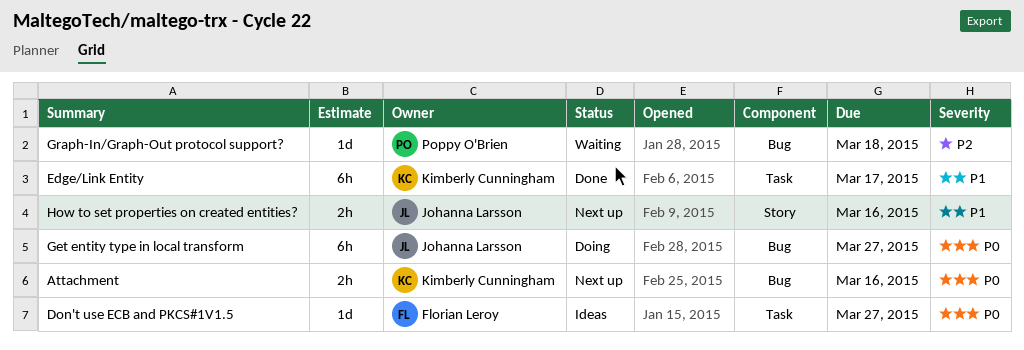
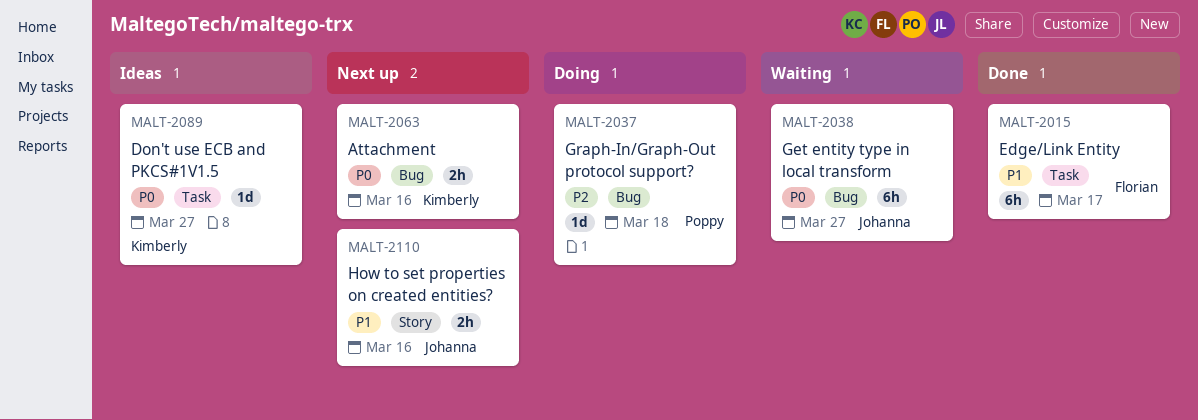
Don't use ECB and PKCS#1V1.5, owner: Florian Leroy -> Kimberly Cunningham
Edge/Link Entity, owner: Kimberly Cunningham -> Florian Leroy
Get entity type in local transform, status: Doing -> Waiting
Graph-In/Graph-Out protocol support?, status: Waiting -> Doing

